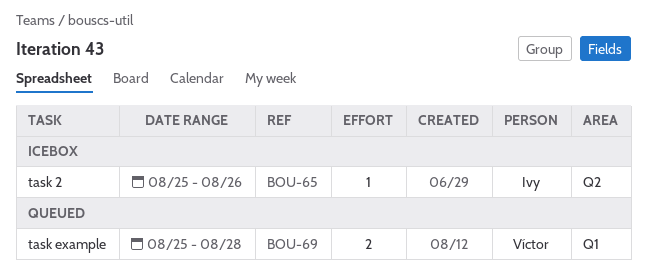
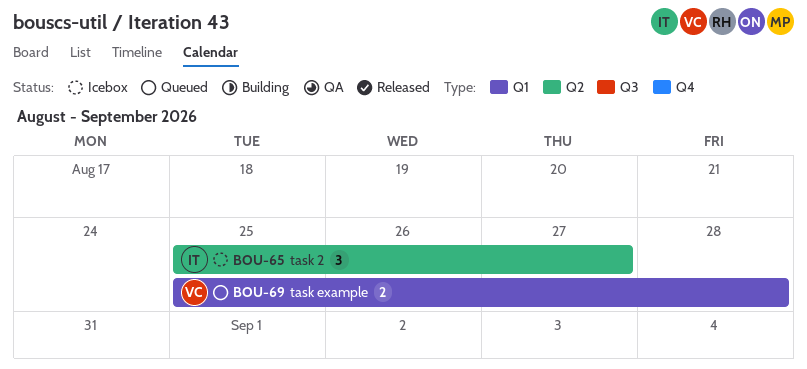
BOU-65, estimate: 1 -> 3
BOU-65, due: Aug 26 -> Aug 27

